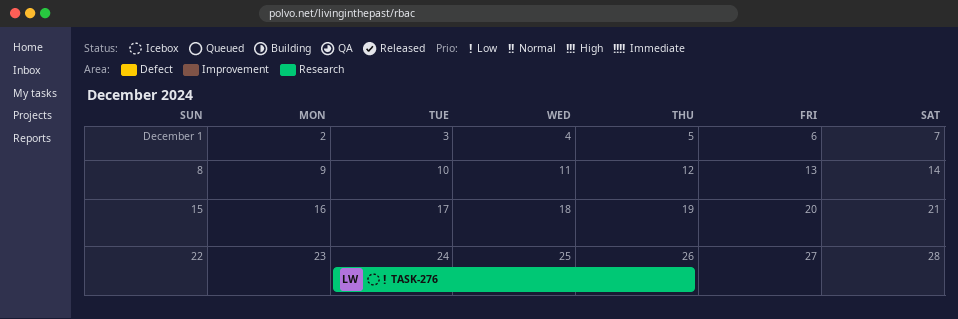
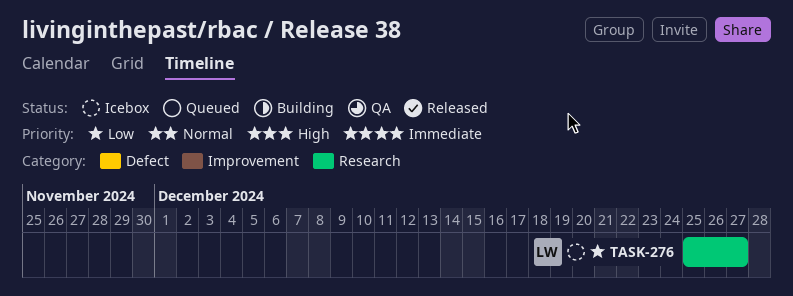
TASK-276, start: Dec 24 -> Dec 25
TASK-276, due: Dec 26 -> Dec 27

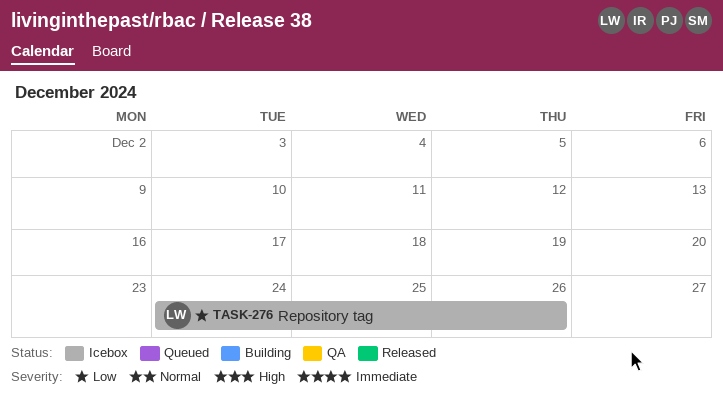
TASK-276, start: Dec 25 -> Dec 24
TASK-276, due: Dec 27 -> Dec 26

